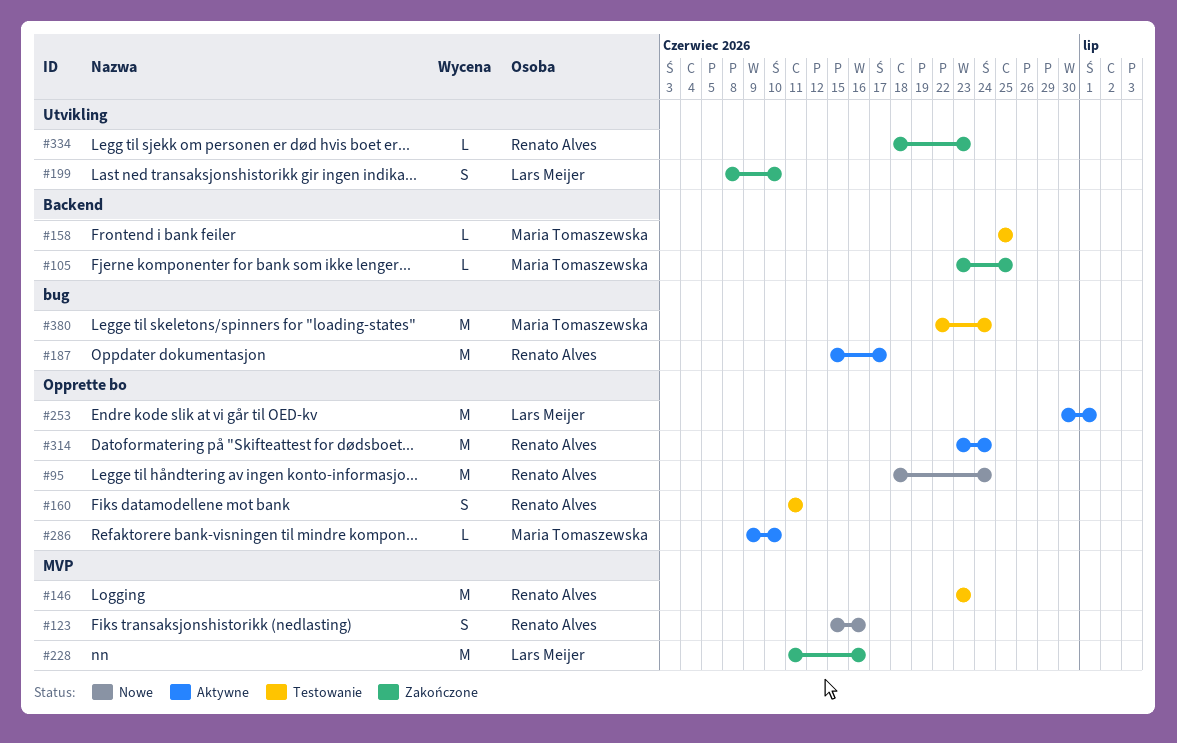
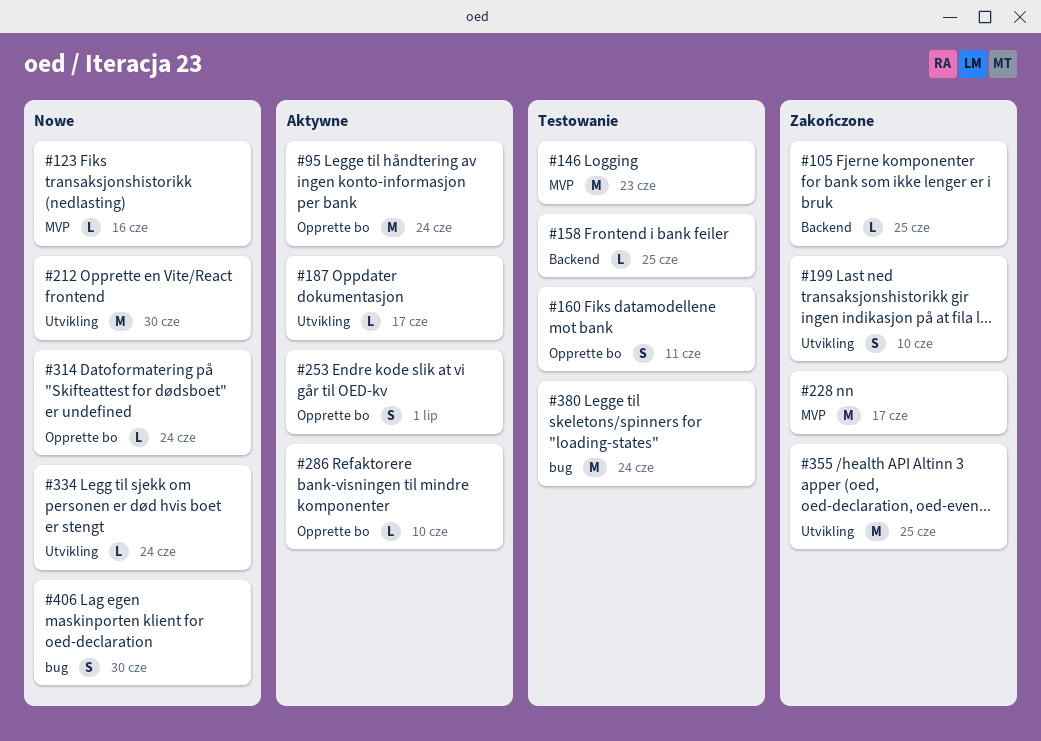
#95, status: Nowe -> Aktywne
#123, estimate: S -> L
#187, label: bug -> Utvikling
#187, estimate: M -> L
#212: none -> present
#228, due: Jun 16 -> Jun 17
#253, estimate: M -> S
#314, status: Aktywne -> Nowe
#314, estimate: M -> L
#334, status: Zakończone -> Nowe
#334, due: Jun 23 -> Jun 24
#355: none -> present
#406: none -> present

